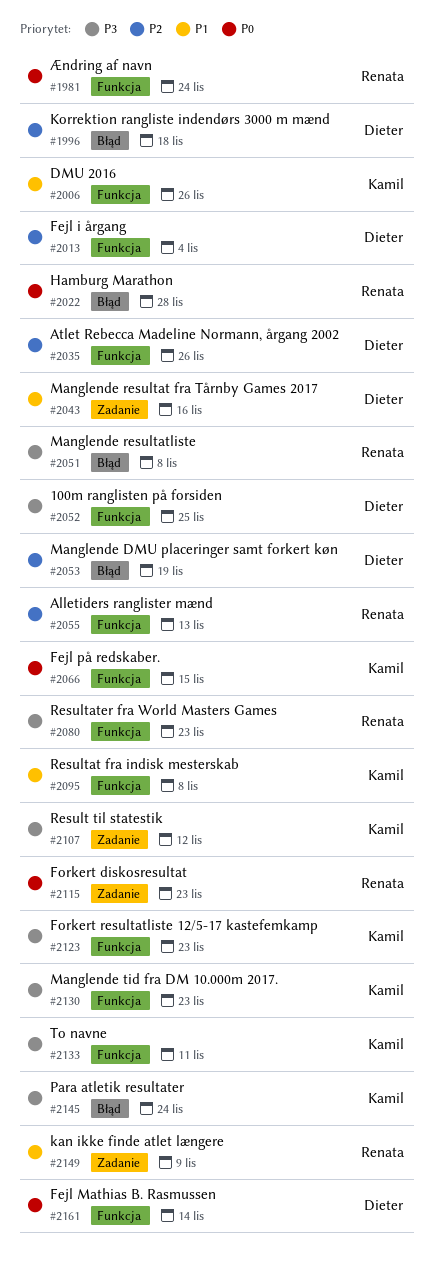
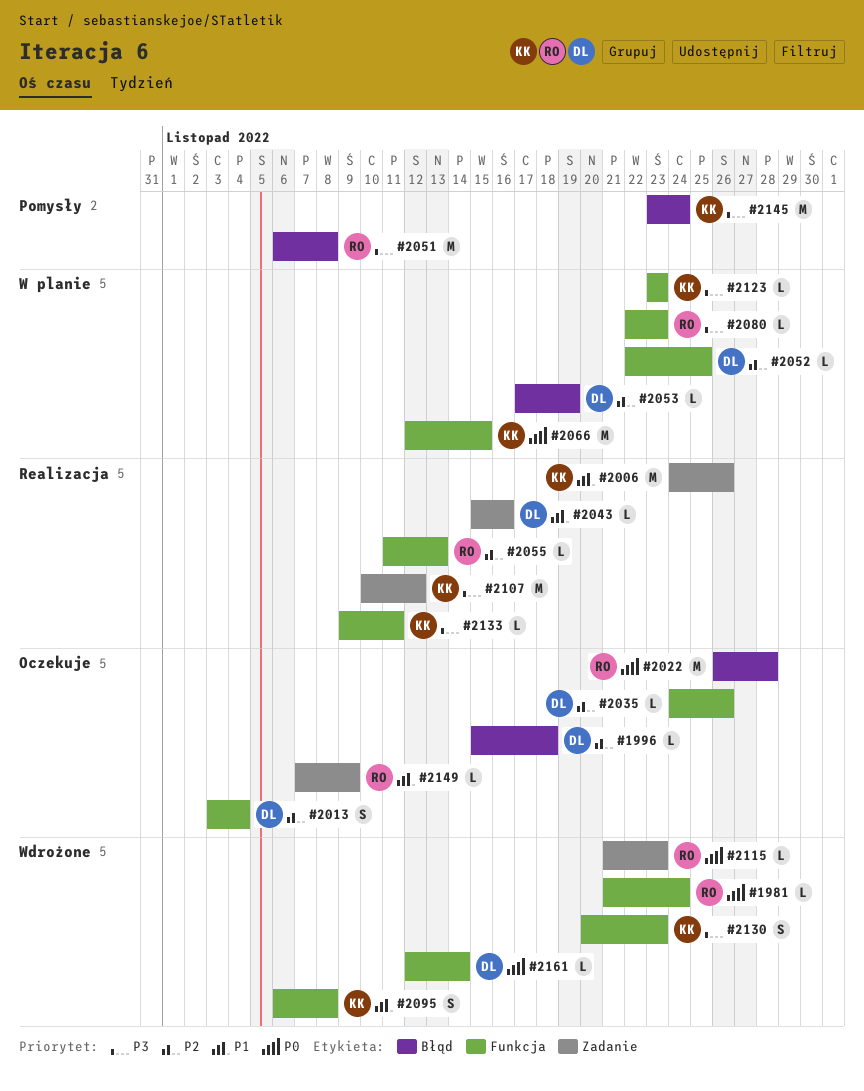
#2006, label: Funkcja -> Zadanie
#2052, priority: P3 -> P2

